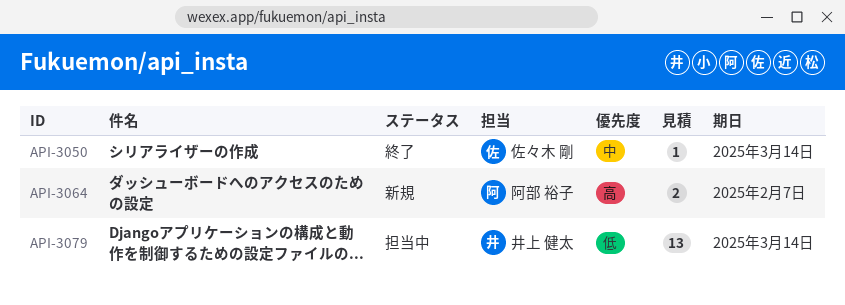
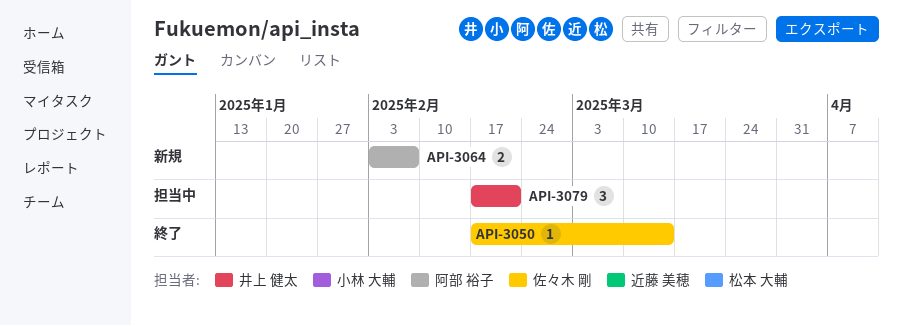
API-3079, estimate: 13 -> 3
API-3079, due: Mar 14 -> Feb 21

